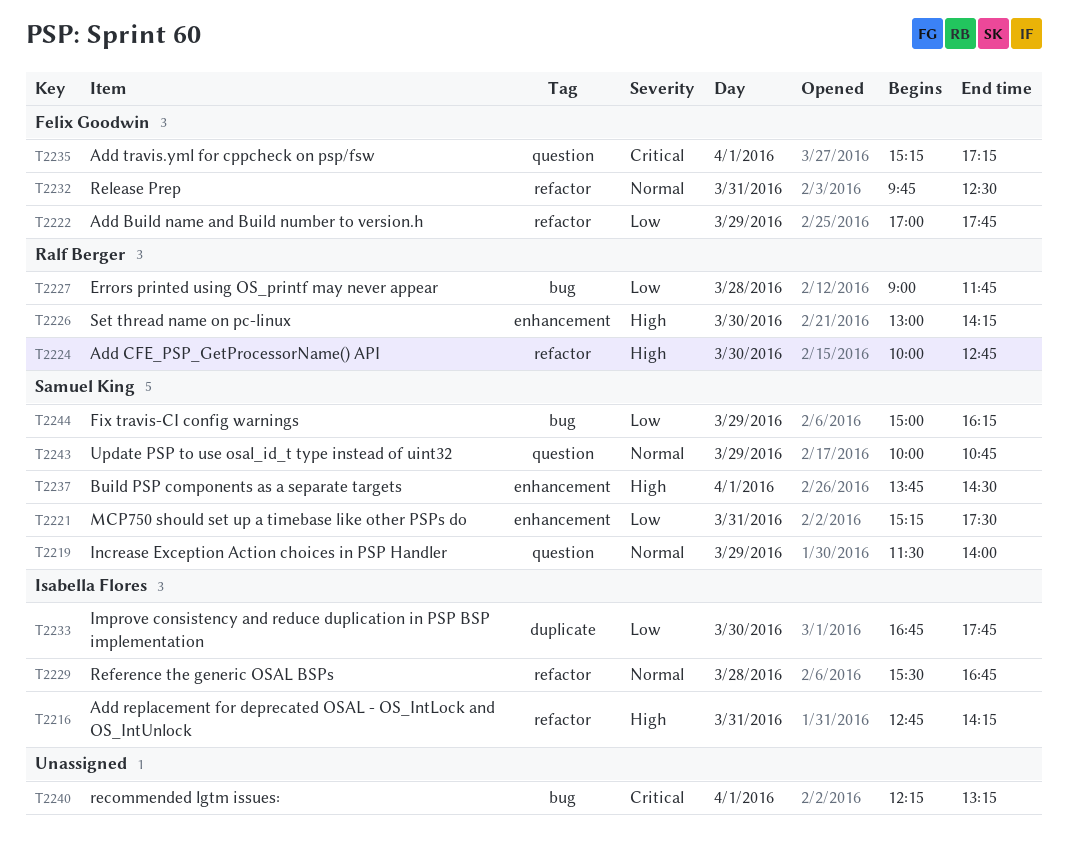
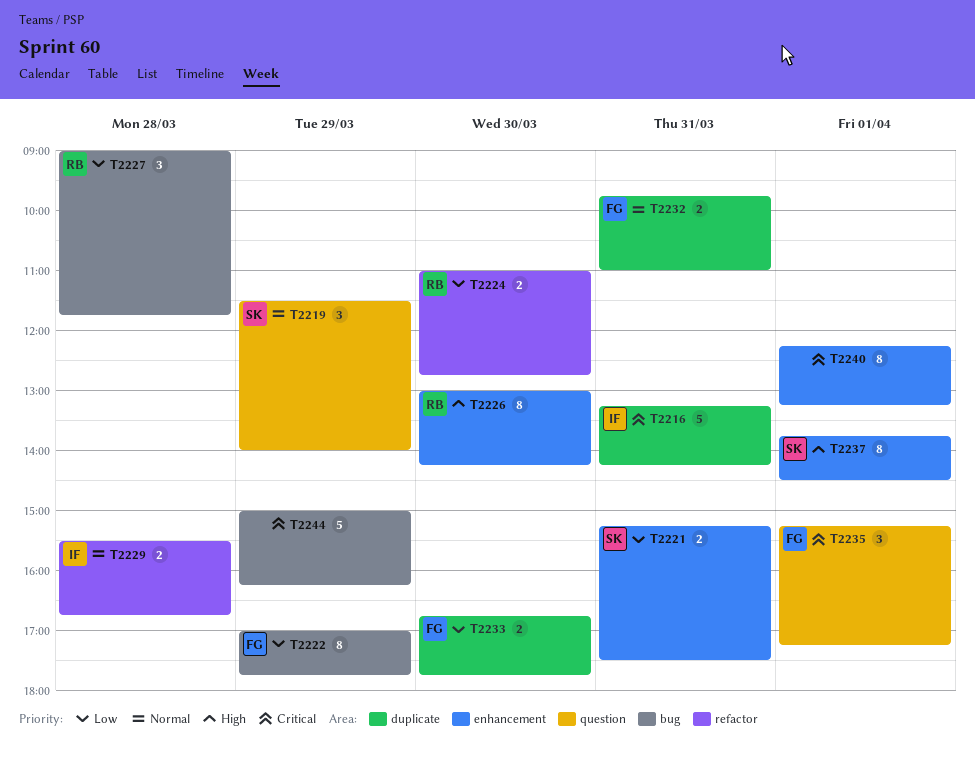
T2216, priority: High -> Critical
T2216, label: refactor -> duplicate
T2216, begins: 12:45 -> 13:15
T2222, label: refactor -> bug
T2224, priority: High -> Low
T2224, begins: 10:00 -> 11:00
T2232, label: refactor -> duplicate
T2232, ends: 12:30 -> 11:00
T2233, owner: Isabella Flores -> Felix Goodwin
T2240, label: bug -> enhancement
T2243: present -> none
T2244, owner: Samuel King -> none
T2244, priority: Low -> Critical

